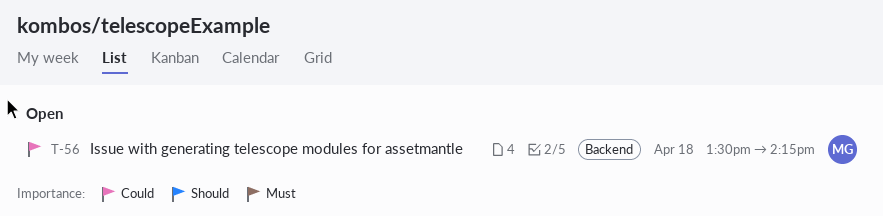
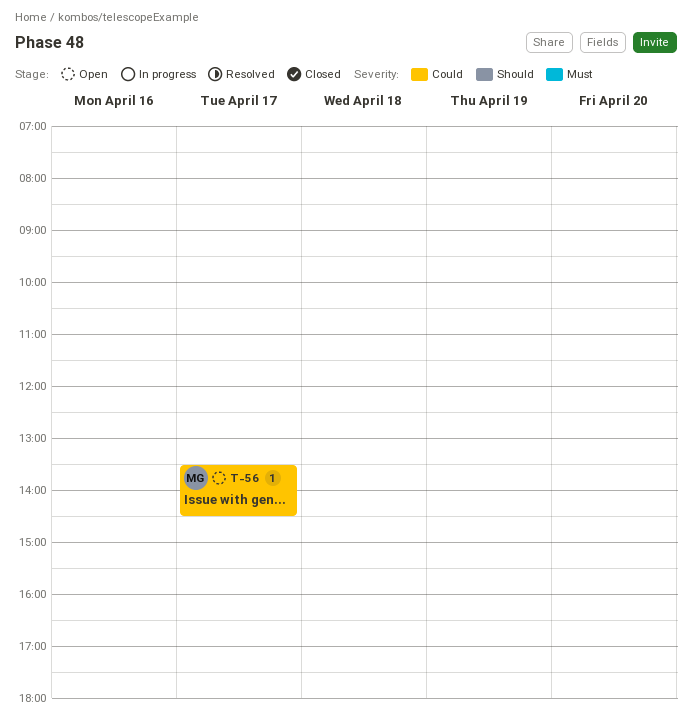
T-56, day: Apr 18 -> Apr 17
T-56, ends: 14:15 -> 14:30

